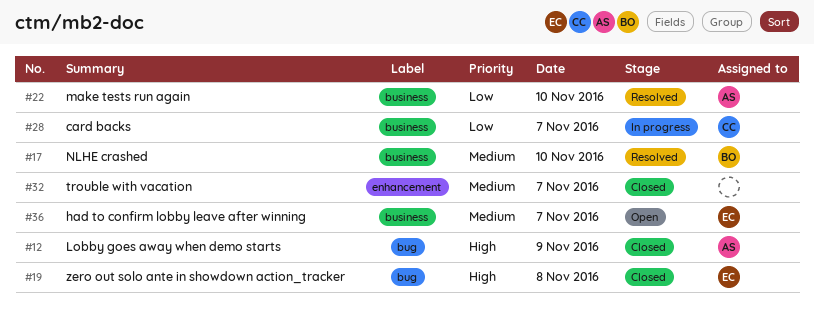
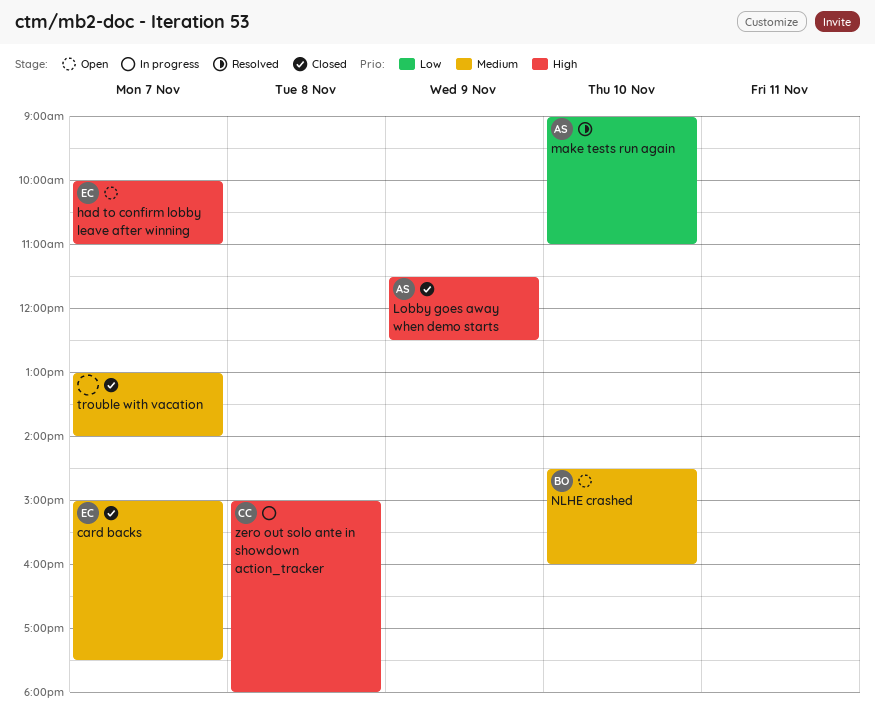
card backs, status: In progress -> Closed
card backs, owner: CC -> EC
card backs, priority: Low -> Medium
had to confirm lobby leave after winning, priority: Medium -> High
NLHE crashed, status: Resolved -> Open
zero out solo ante in showdown action_tracker, status: Closed -> In progress
zero out solo ante in showdown action_tracker, owner: EC -> CC

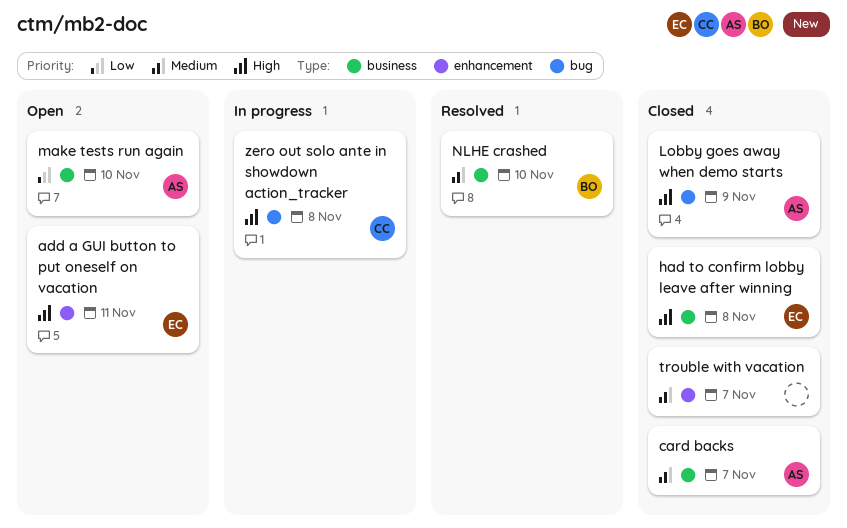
add a GUI button to put oneself on vacation: none -> present
card backs, owner: EC -> AS
had to confirm lobby leave after winning, status: Open -> Closed
had to confirm lobby leave after winning, day: Nov 7 -> Nov 8
make tests run again, status: Resolved -> Open
NLHE crashed, status: Open -> Resolved

